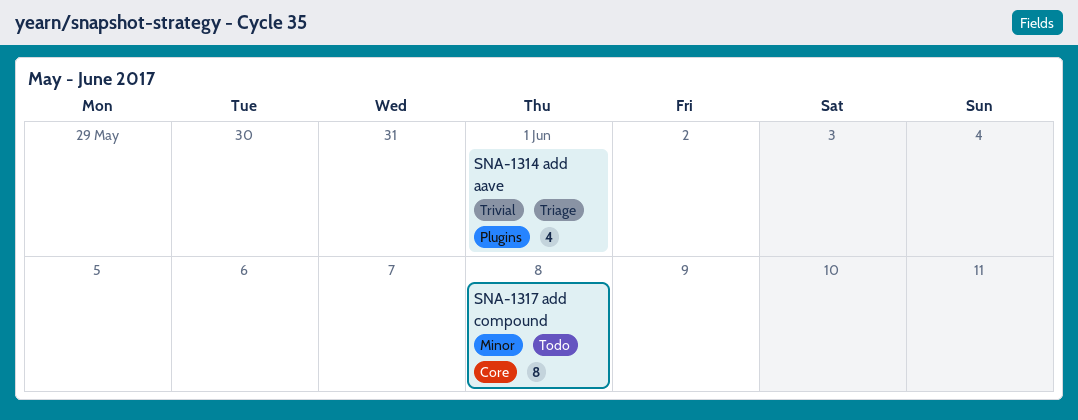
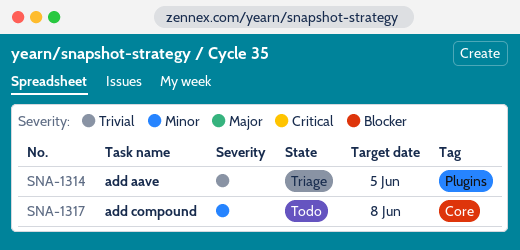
SNA-1314, due: Jun 1 -> Jun 5

